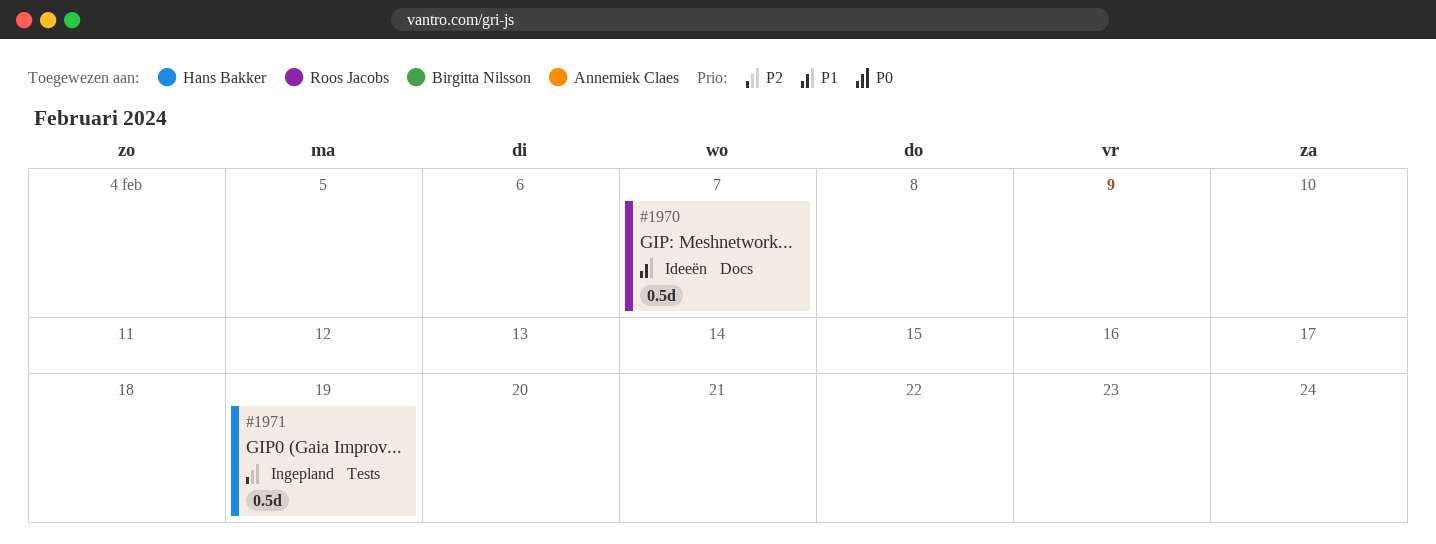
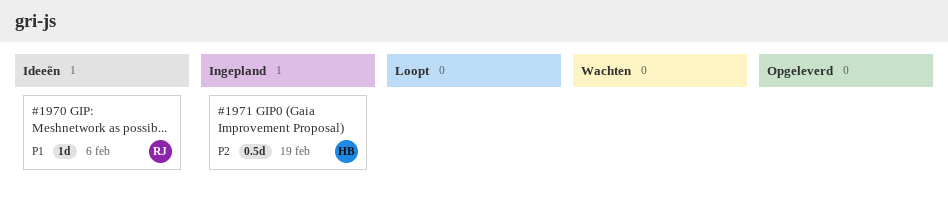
#1970, estimate: 0.5d -> 1d
#1970, due: Feb 7 -> Feb 6

